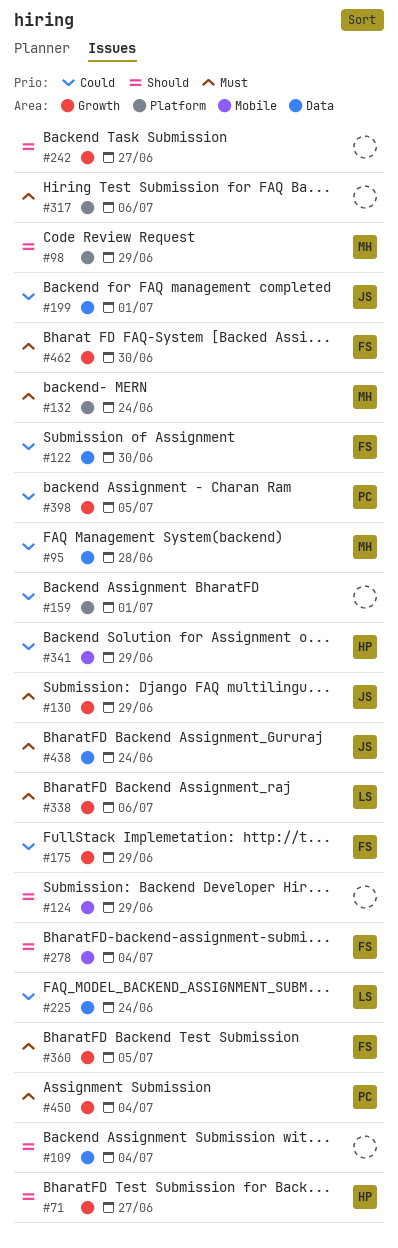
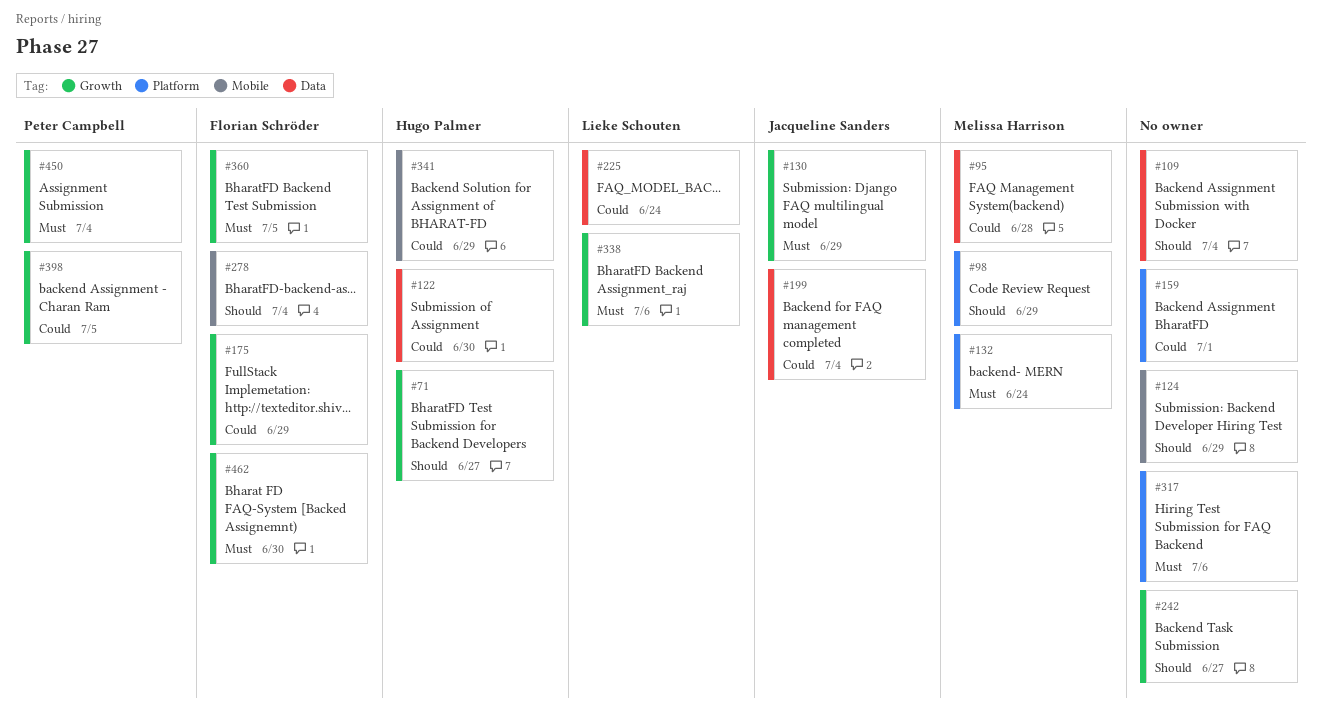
#122, owner: Florian Schröder -> Hugo Palmer
#199, due: Jul 1 -> Jul 4
#438: present -> none

